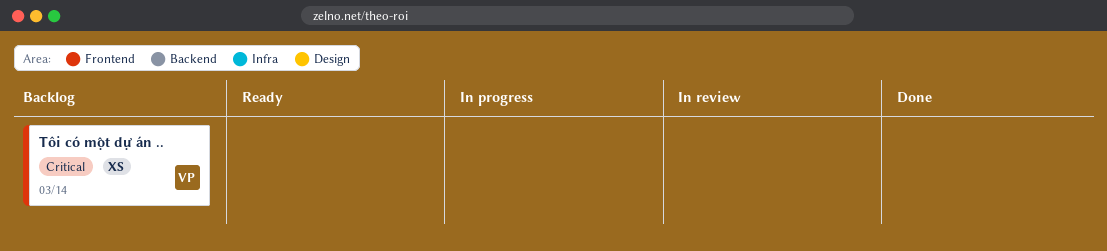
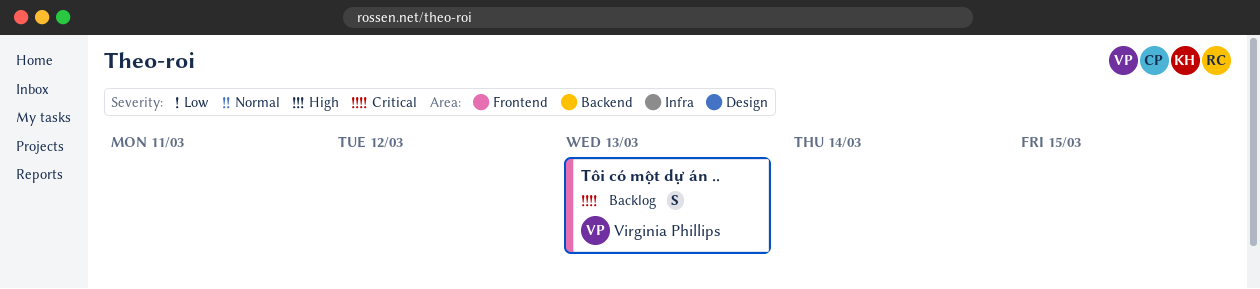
Tôi có một dự án .., estimate: XS -> S
Tôi có một dự án .., due: Mar 14 -> Mar 13

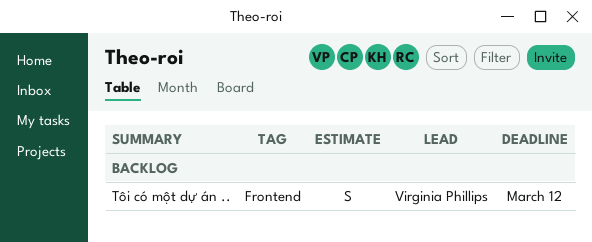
Tôi có một dự án .., due: Mar 13 -> Mar 12

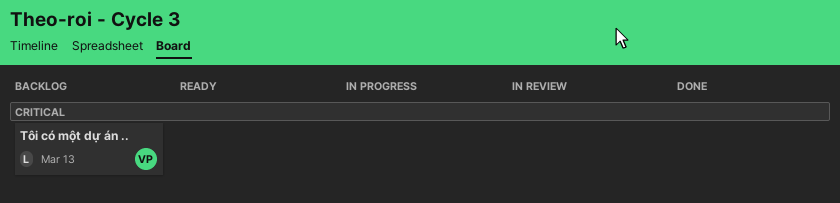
Tôi có một dự án .., estimate: S -> L
Tôi có một dự án .., due: Mar 12 -> Mar 13

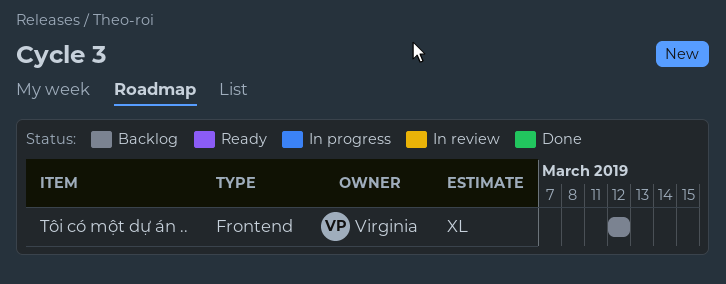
Tôi có một dự án .., estimate: L -> XL
Tôi có một dự án .., due: Mar 13 -> Mar 12

